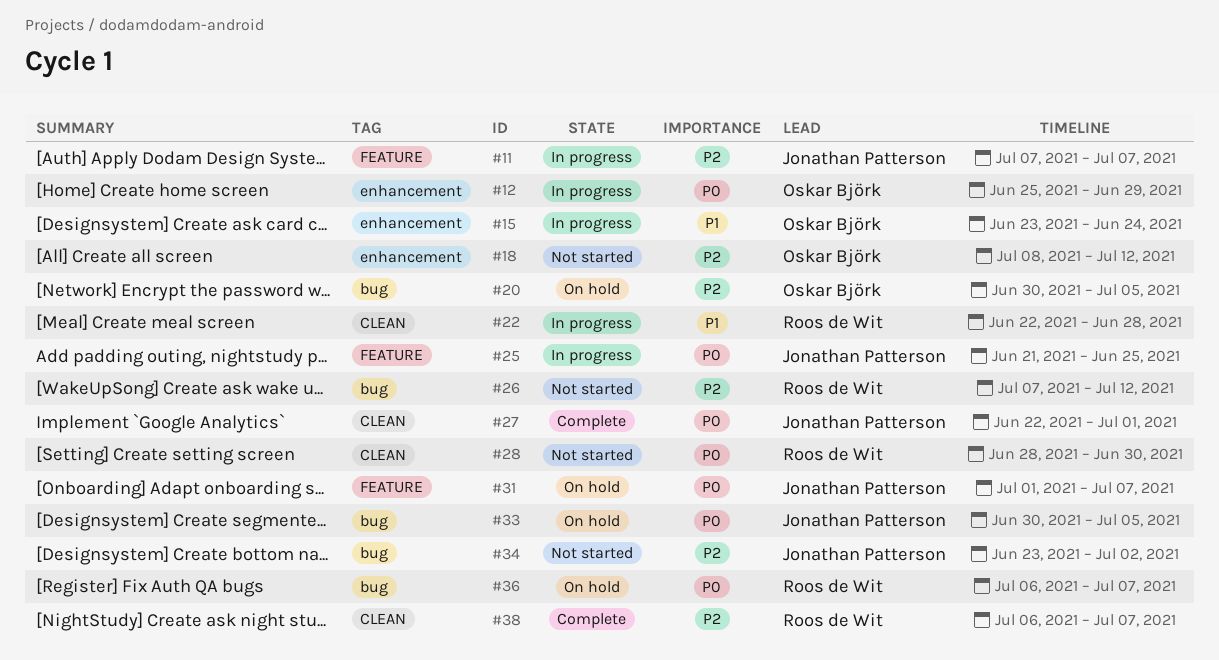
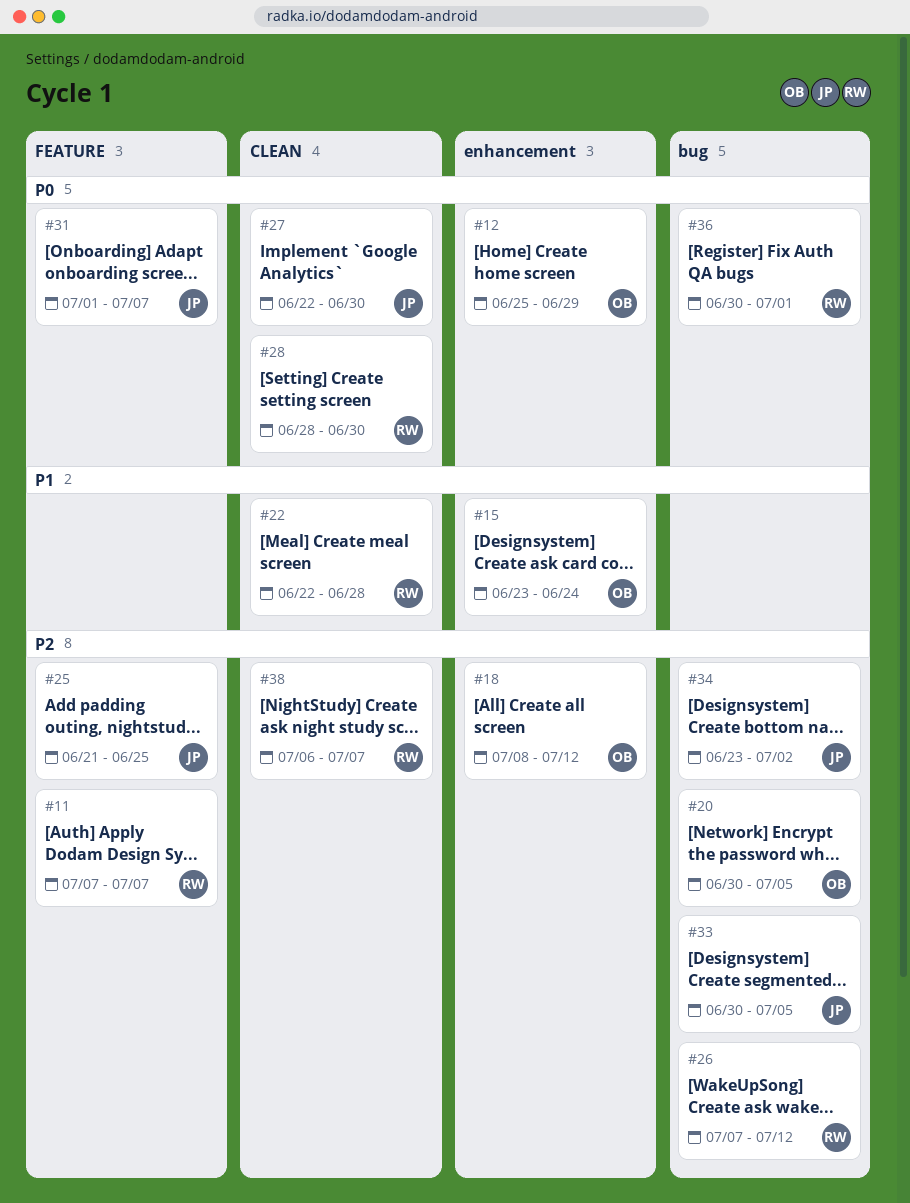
#11, owner: Jonathan Patterson -> Roos de Wit
#25, priority: P0 -> P2
#27, due: Jul 1 -> Jun 30
#33, priority: P0 -> P2
#36, start: Jul 6 -> Jun 30
#36, due: Jul 7 -> Jul 1

